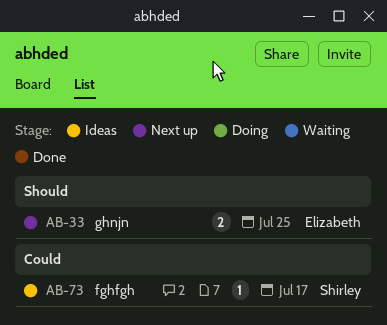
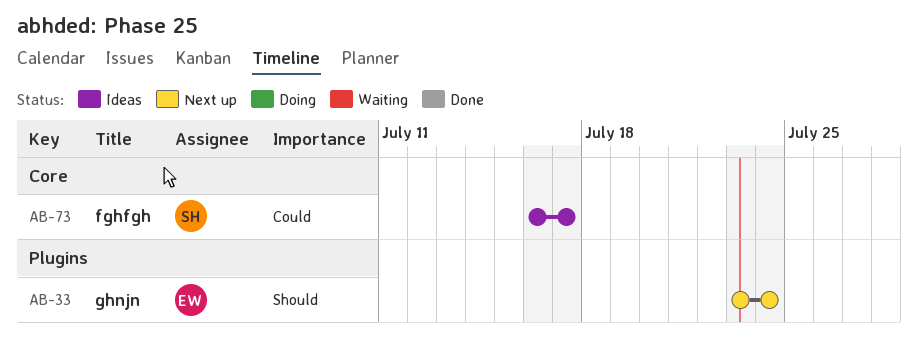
AB-33, due: Jul 25 -> Jul 24

